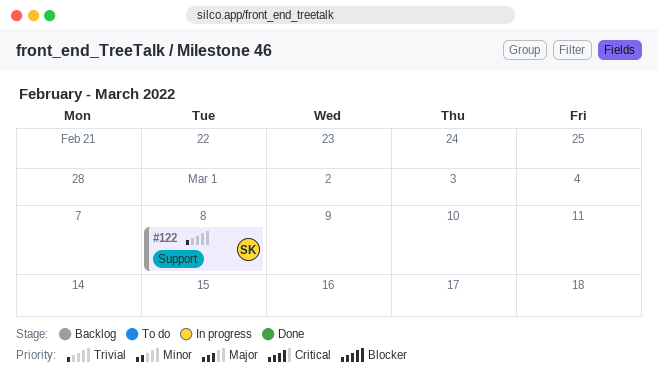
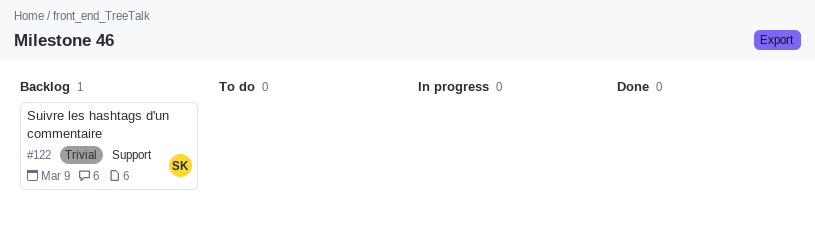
#122, due: Mar 8 -> Mar 9

